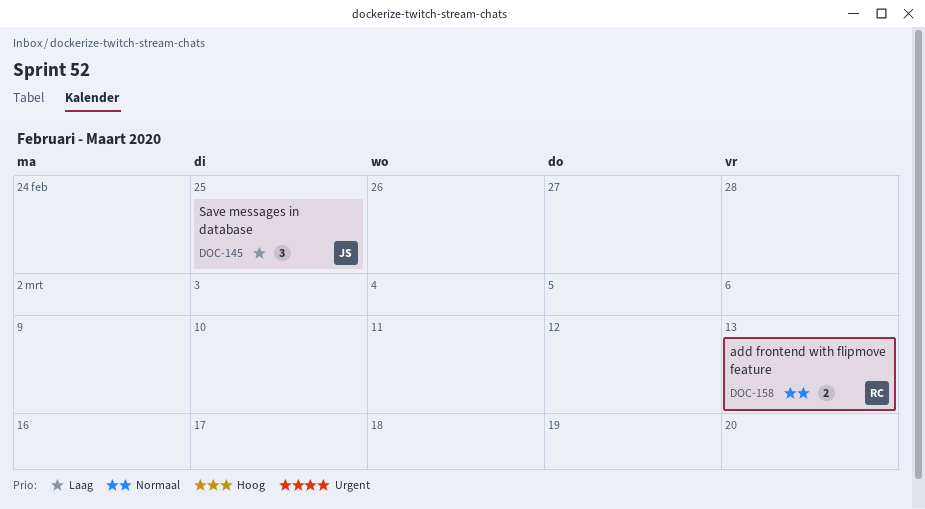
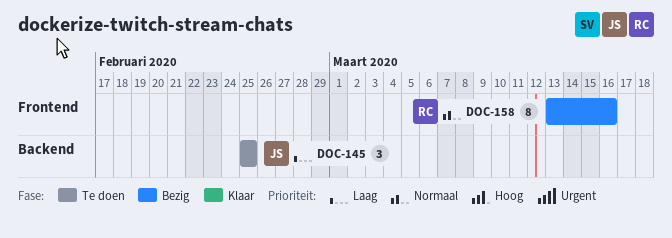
DOC-158, estimate: 2 -> 8
DOC-158, due: Mar 13 -> Mar 16

